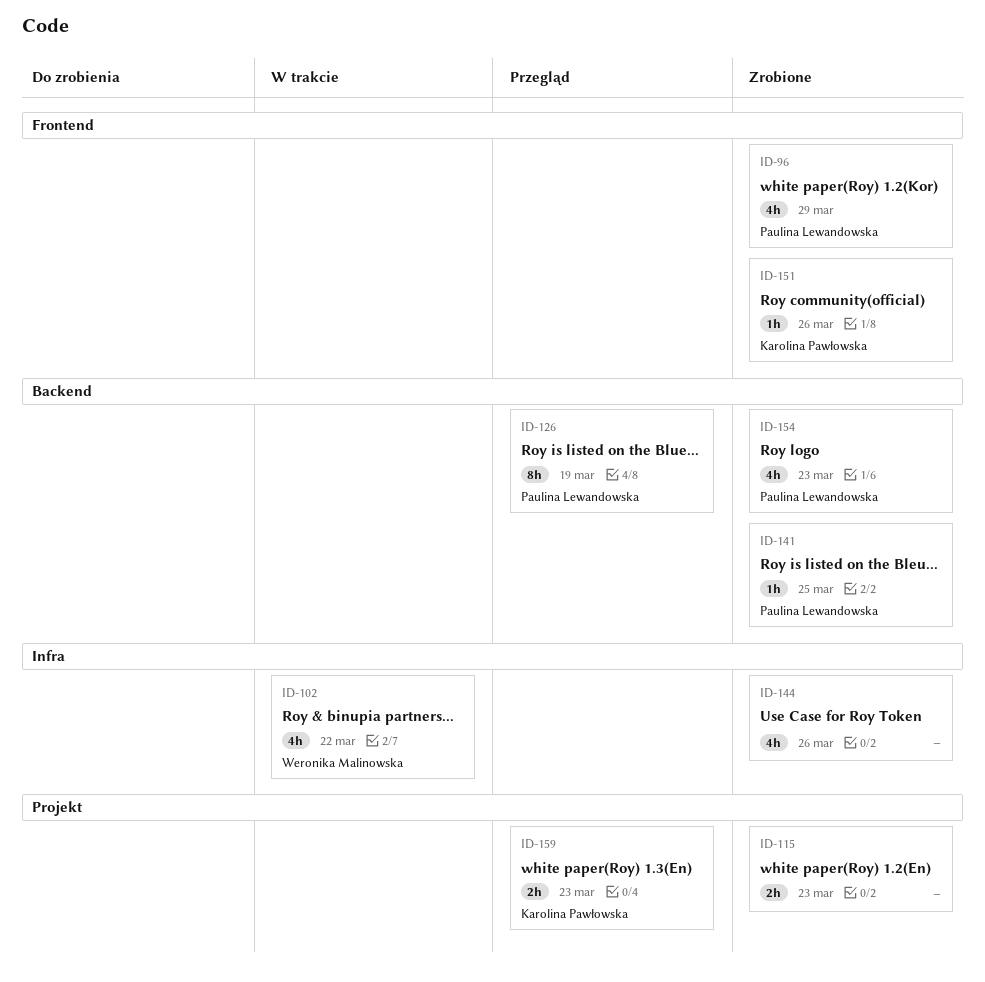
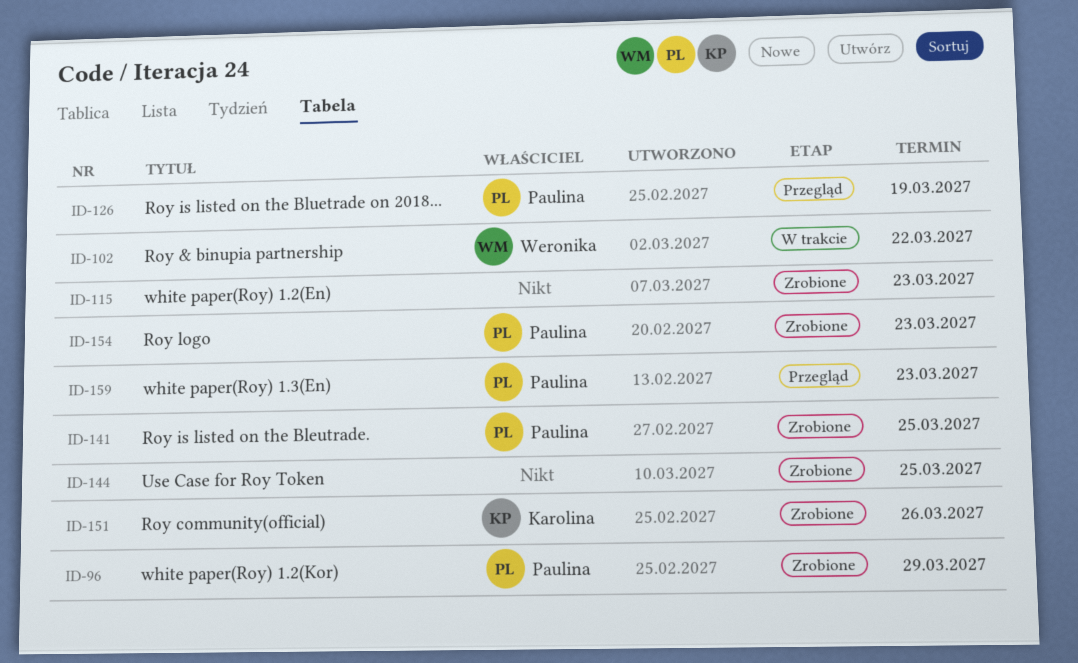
ID-144, due: Mar 26 -> Mar 25
ID-159, owner: Karolina Pawłowska -> Paulina Lewandowska

